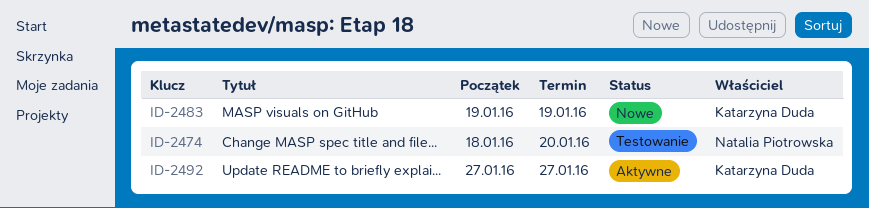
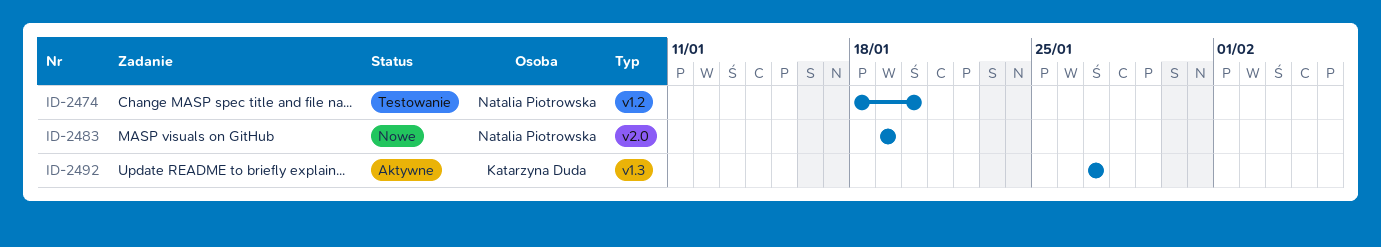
ID-2483, owner: Katarzyna Duda -> Natalia Piotrowska

